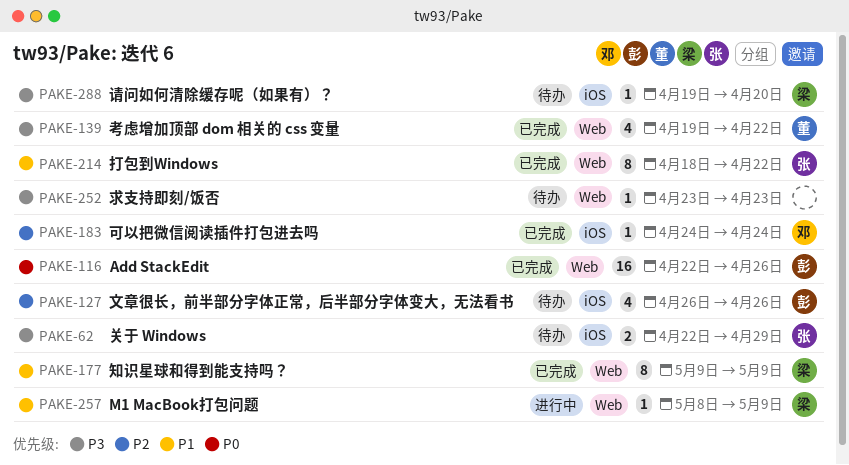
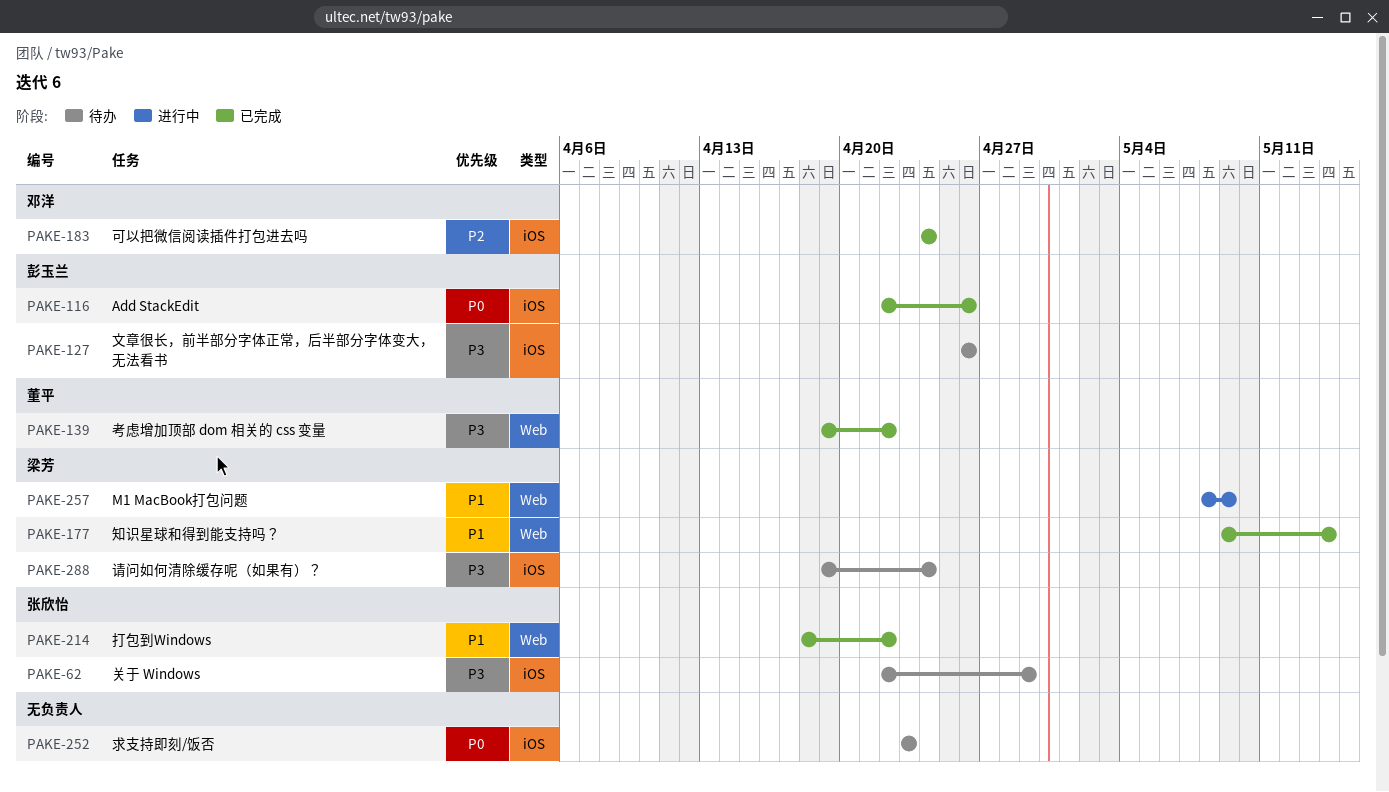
PAKE-116, label: Web -> iOS
PAKE-127, priority: P2 -> P3
PAKE-177, due: May 9 -> May 14
PAKE-252, priority: P3 -> P0
PAKE-252, label: Web -> iOS
PAKE-288, due: Apr 20 -> Apr 24

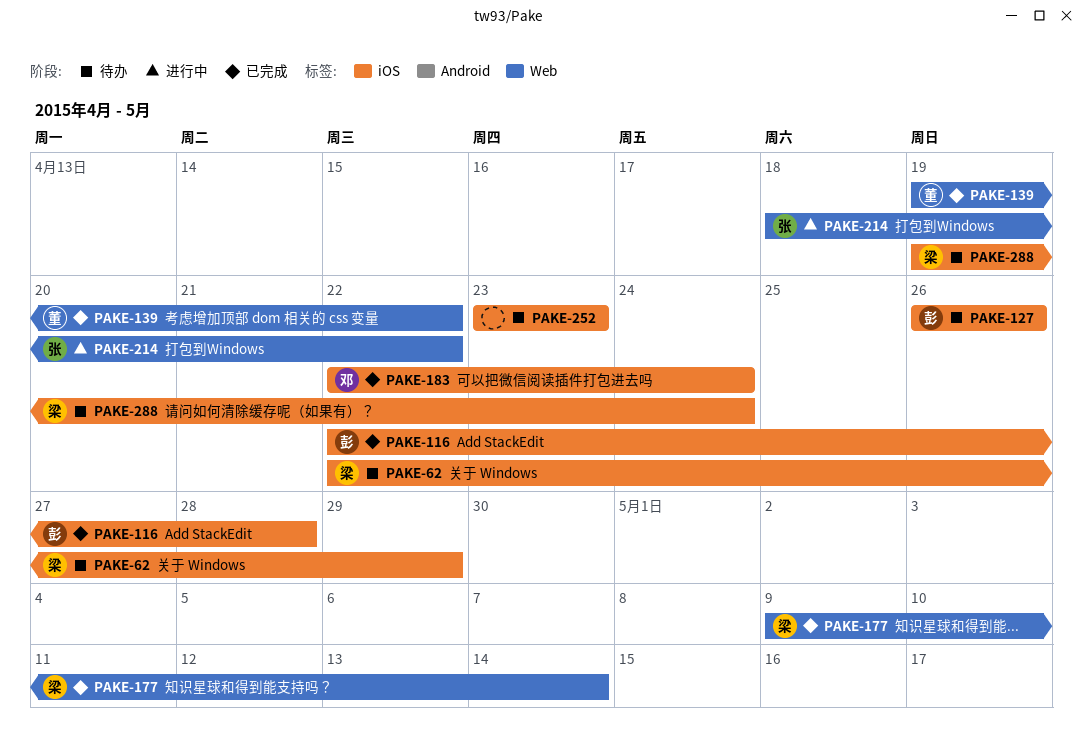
PAKE-62, owner: 张欣怡 -> 梁芳
PAKE-116, due: Apr 26 -> Apr 28
PAKE-183, start: Apr 24 -> Apr 22
PAKE-214, status: 已完成 -> 进行中
PAKE-257: present -> none

